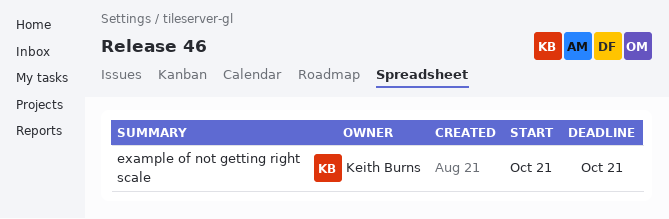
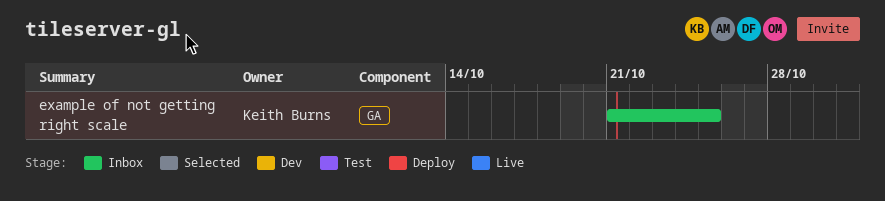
example of not getting right scale, due: Oct 21 -> Oct 25

